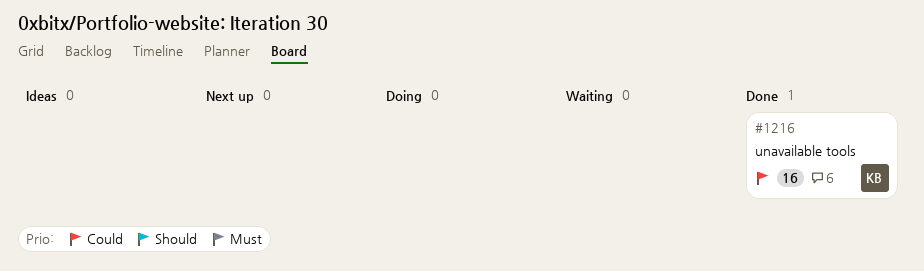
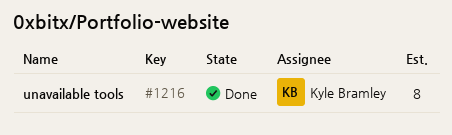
#1216, estimate: 16 -> 8

